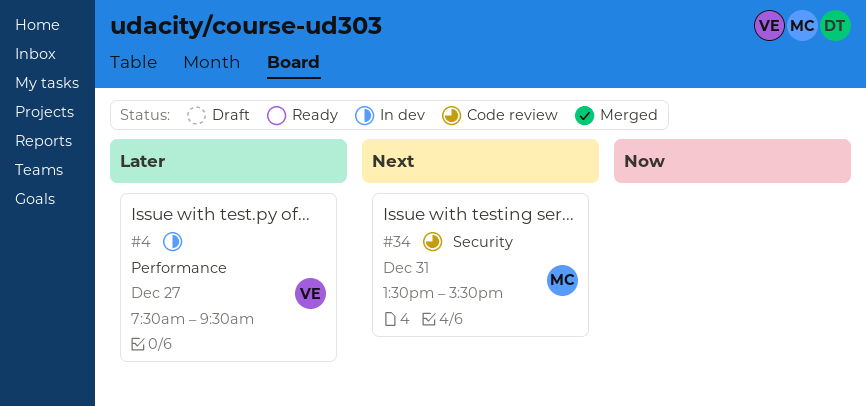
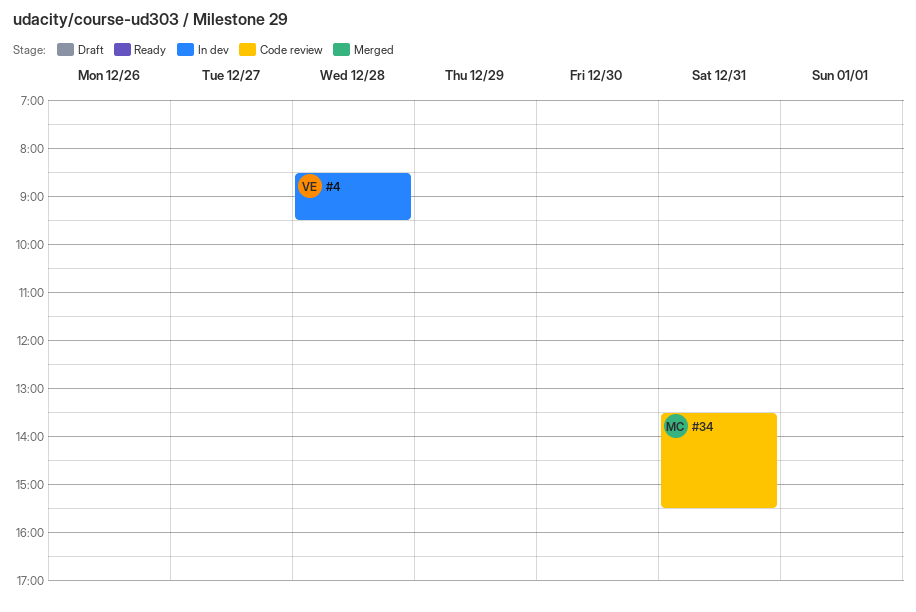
#4, day: Dec 27 -> Dec 28
#4, begins: 07:30 -> 08:30

